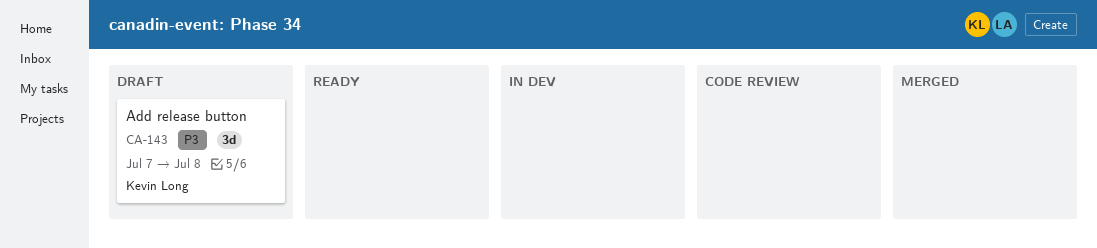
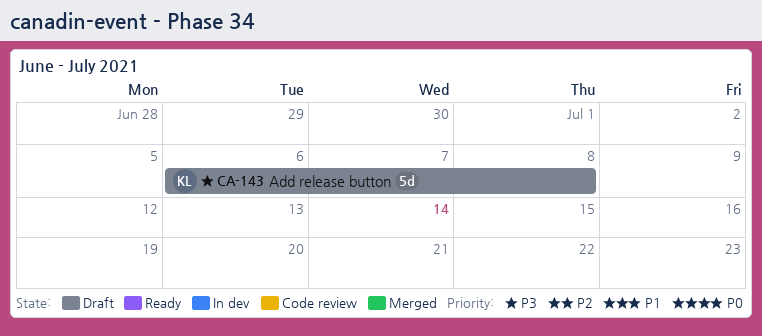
CA-143, estimate: 3d -> 5d
CA-143, start: Jul 7 -> Jul 6

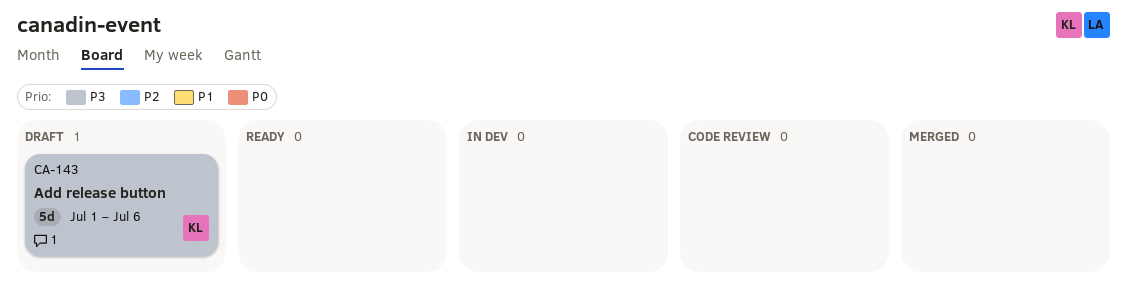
CA-143, start: Jul 6 -> Jul 1
CA-143, due: Jul 8 -> Jul 6

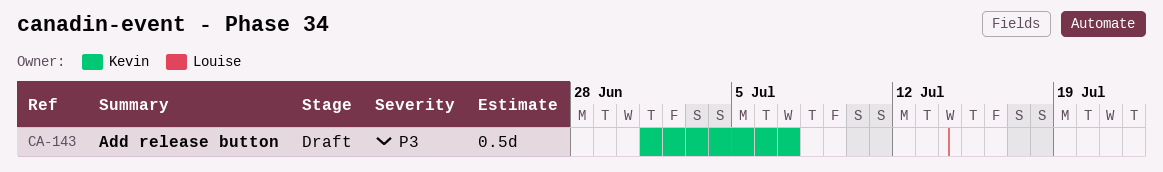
CA-143, estimate: 5d -> 0.5d
CA-143, due: Jul 6 -> Jul 7

